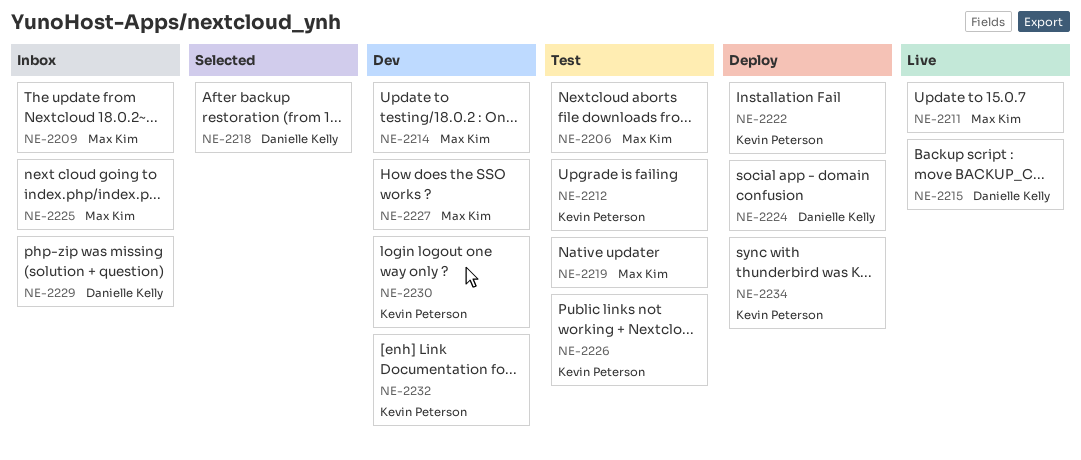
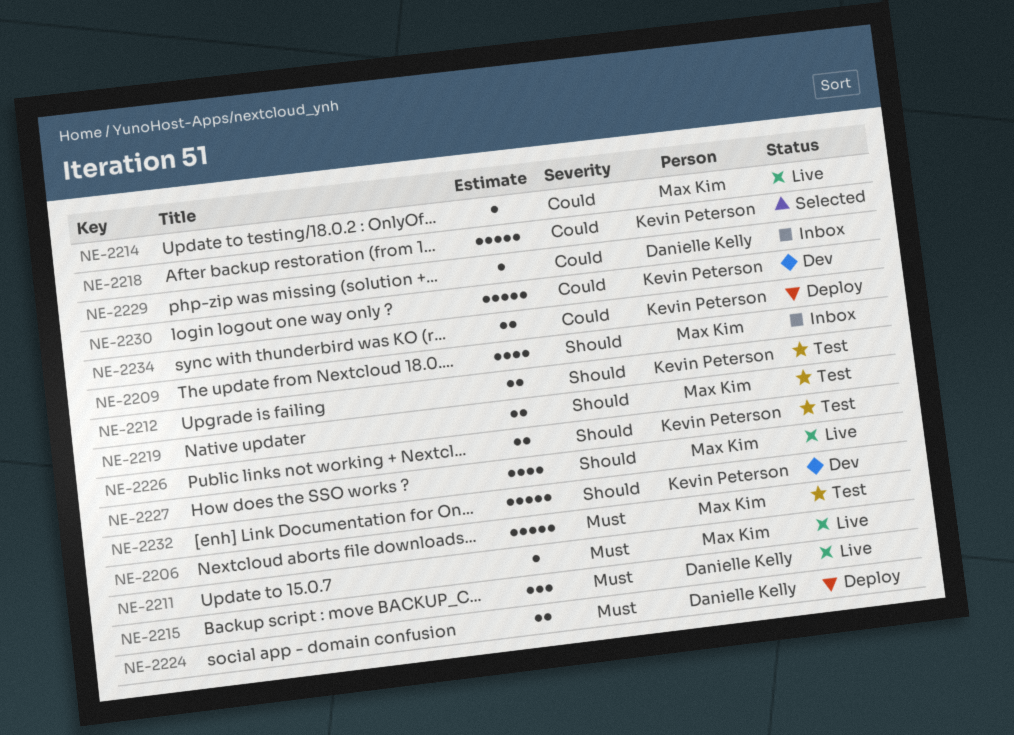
NE-2214, status: Dev -> Live
NE-2218, owner: Danielle Kelly -> Kevin Peterson
NE-2222: present -> none
NE-2225: present -> none
NE-2227, status: Dev -> Live

